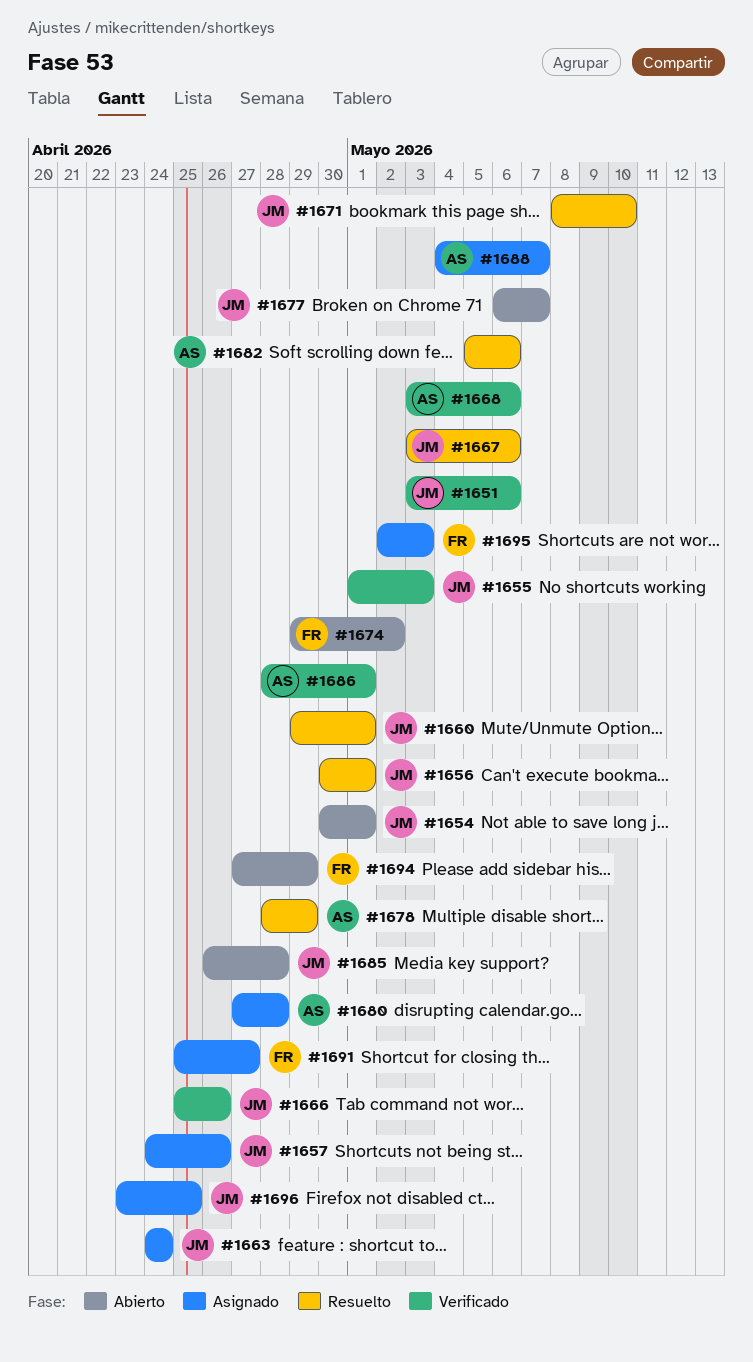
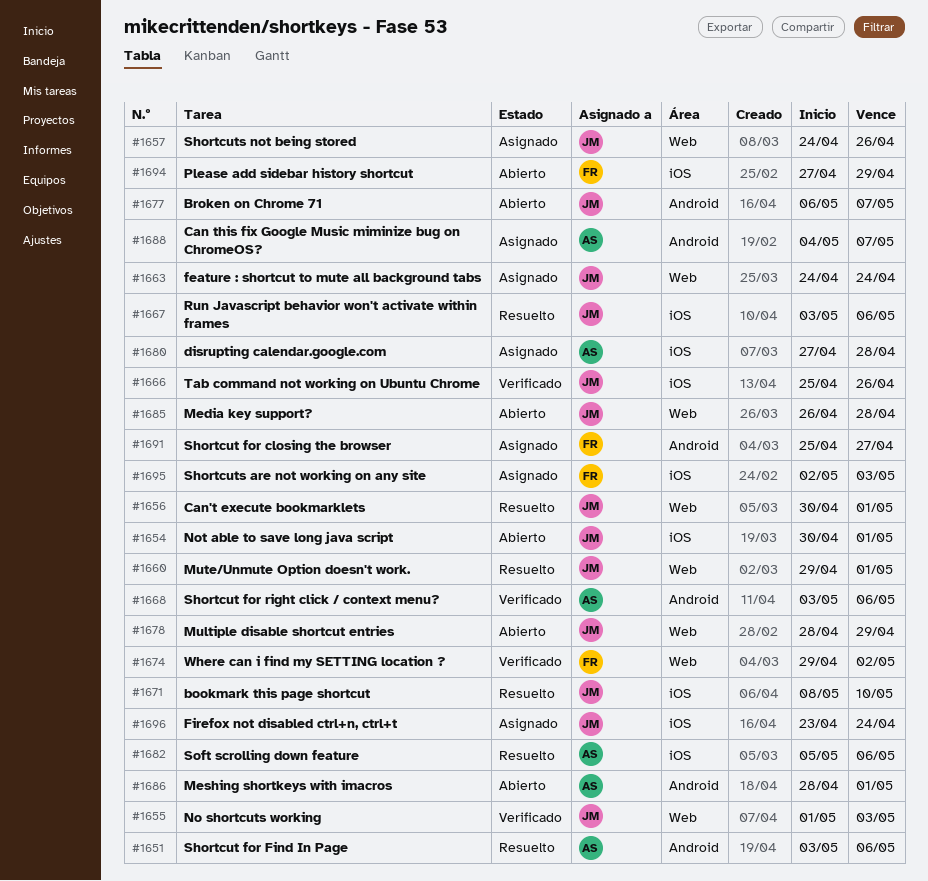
#1651, status: Verificado -> Resuelto
#1651, owner: JM -> AS
#1674, status: Abierto -> Verificado
#1678, status: Resuelto -> Abierto
#1678, owner: AS -> JM
#1686, status: Verificado -> Abierto
#1696, due: Apr 25 -> Apr 24

